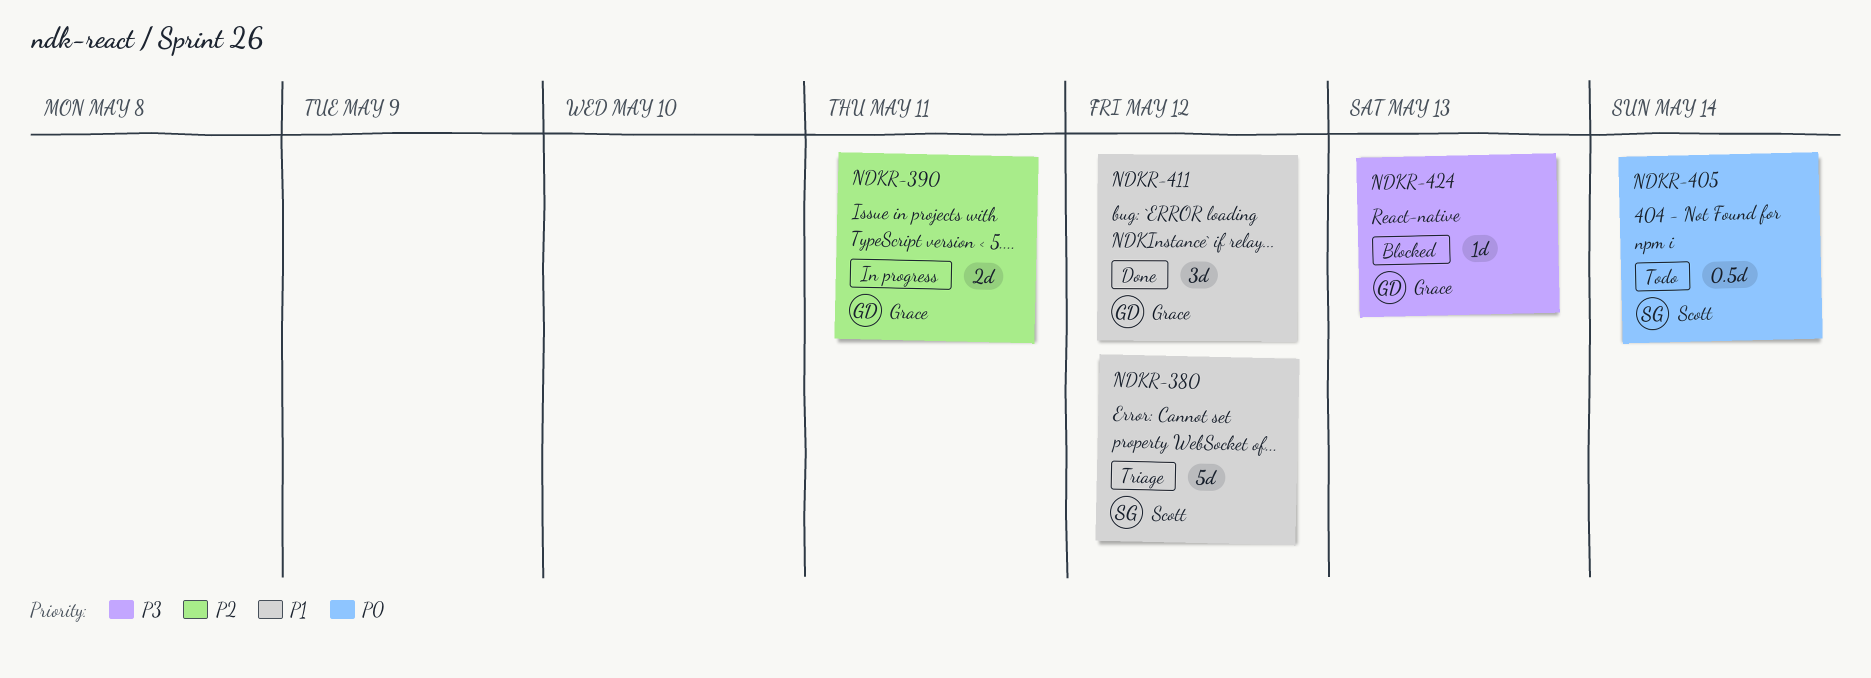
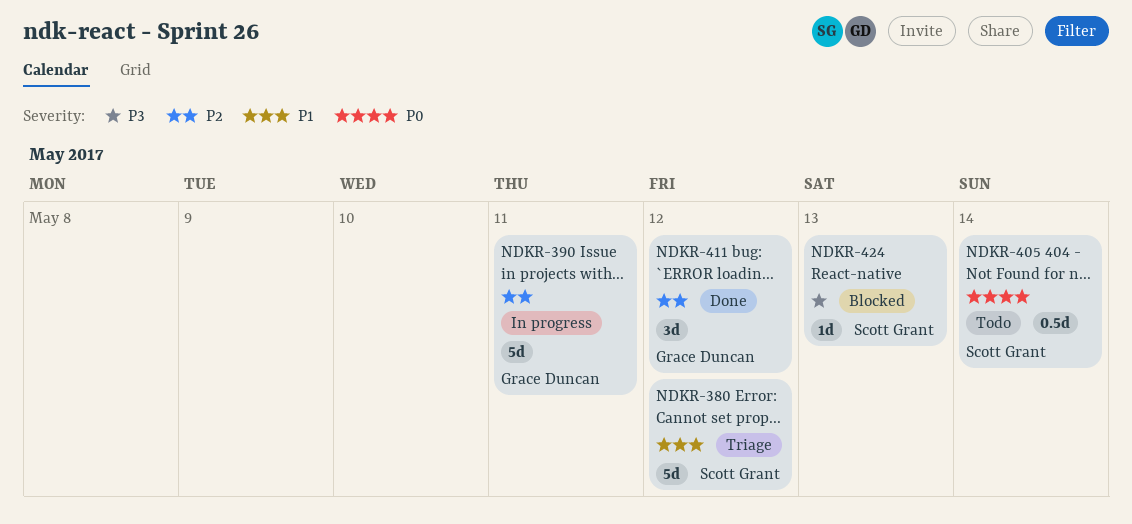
NDKR-390, estimate: 2d -> 5d
NDKR-411, priority: P1 -> P2
NDKR-424, owner: Grace Duncan -> Scott Grant

